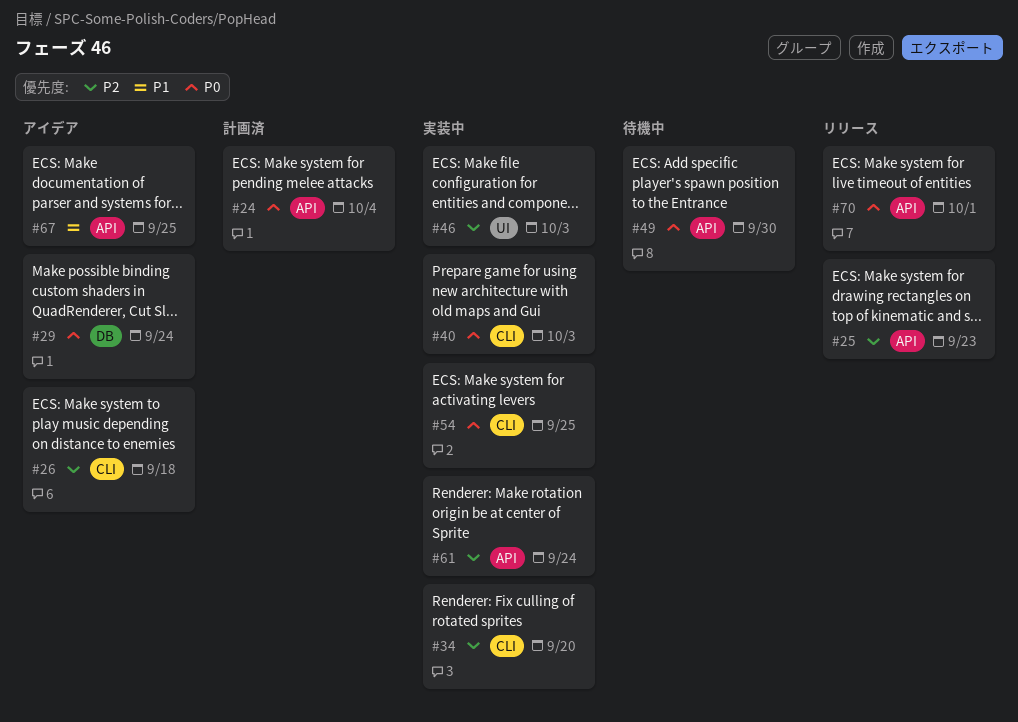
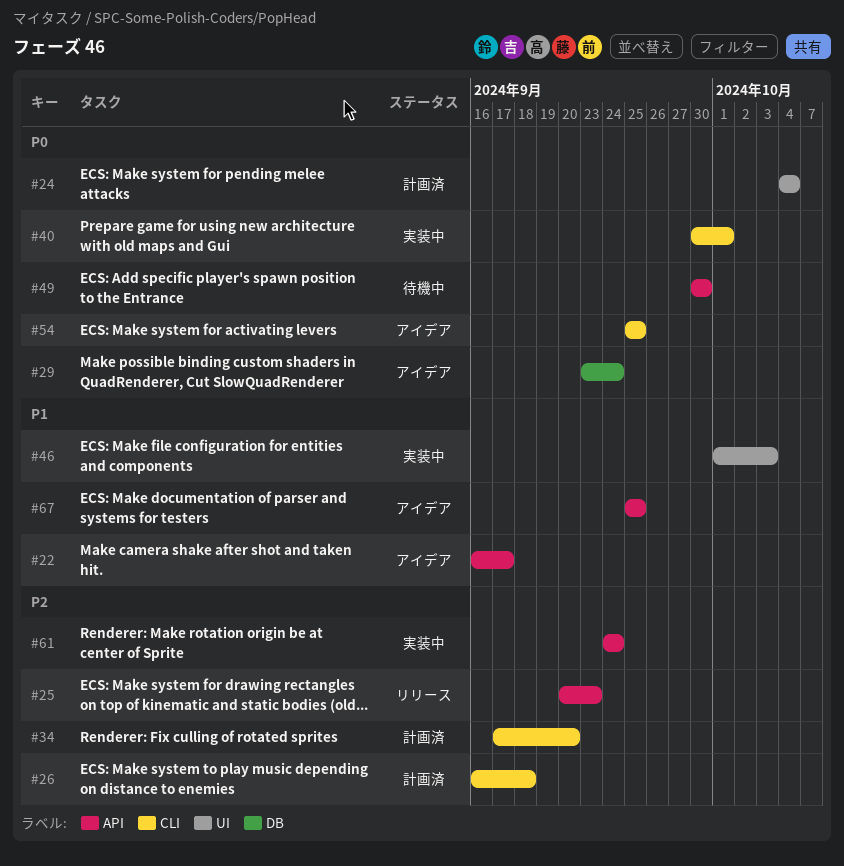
#22: none -> present
#24, label: API -> UI
#26, status: アイデア -> 計画済
#34, status: 実装中 -> 計画済
#40, due: Oct 3 -> Oct 1
#46, priority: P2 -> P1
#54, status: 実装中 -> アイデア
#70: present -> none

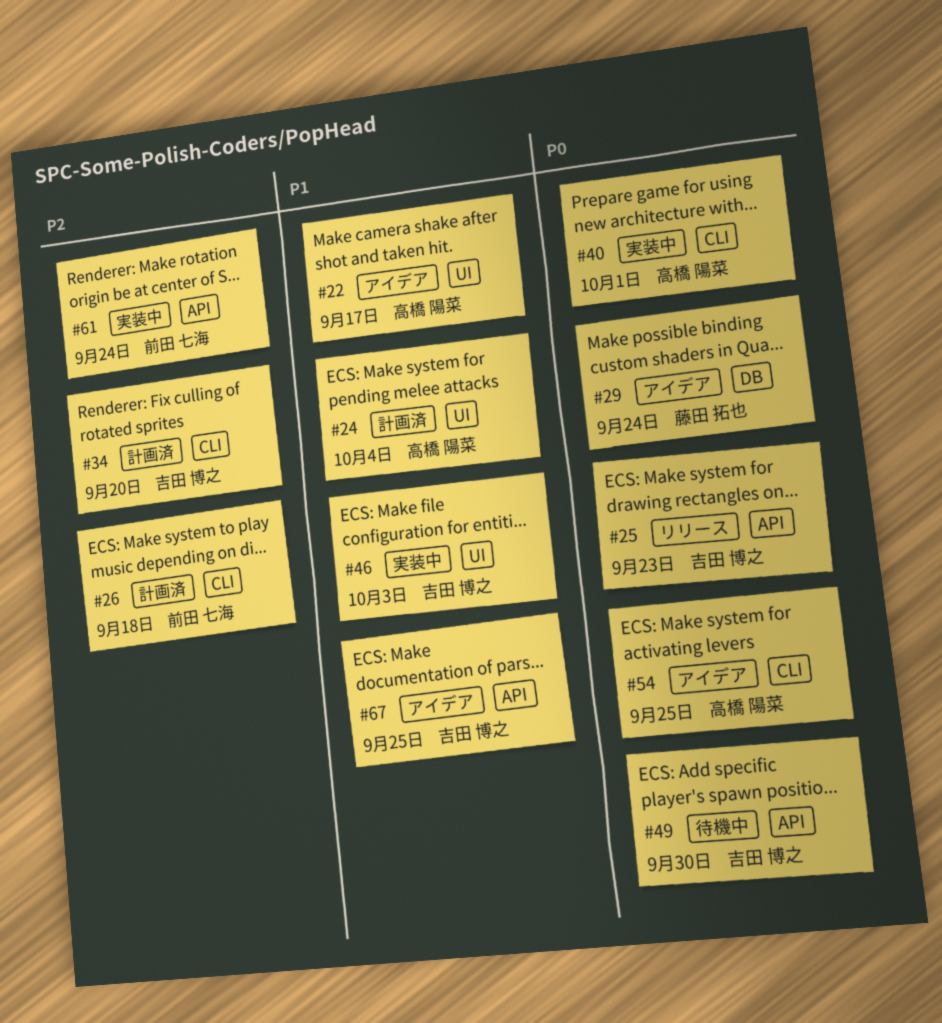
#22, label: API -> UI
#24, priority: P0 -> P1
#25, priority: P2 -> P0

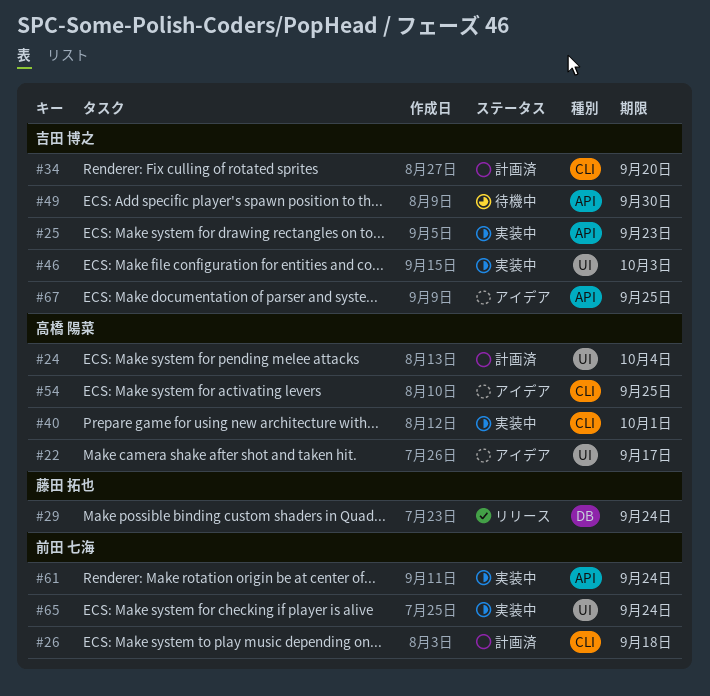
#25, status: リリース -> 実装中
#29, status: アイデア -> リリース
#65: none -> present

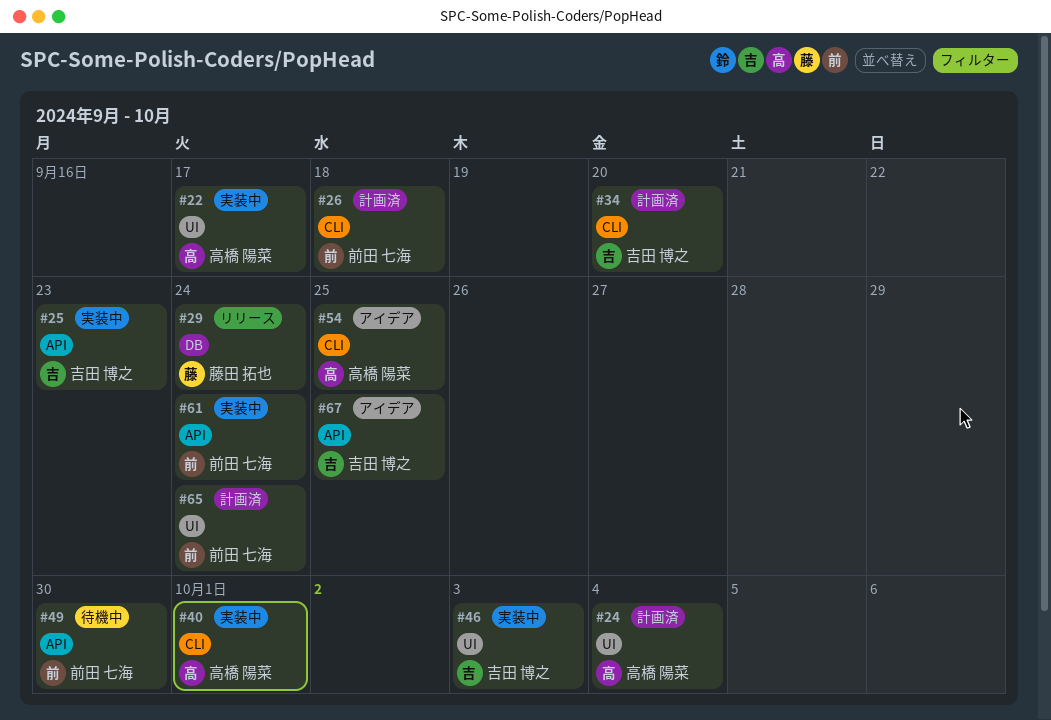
#22, status: アイデア -> 実装中
#49, owner: 吉田 博之 -> 前田 七海
#65, status: 実装中 -> 計画済

